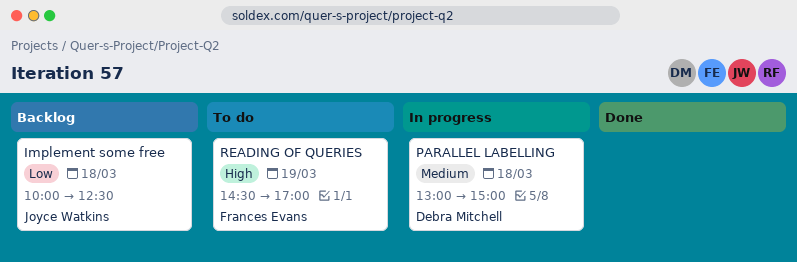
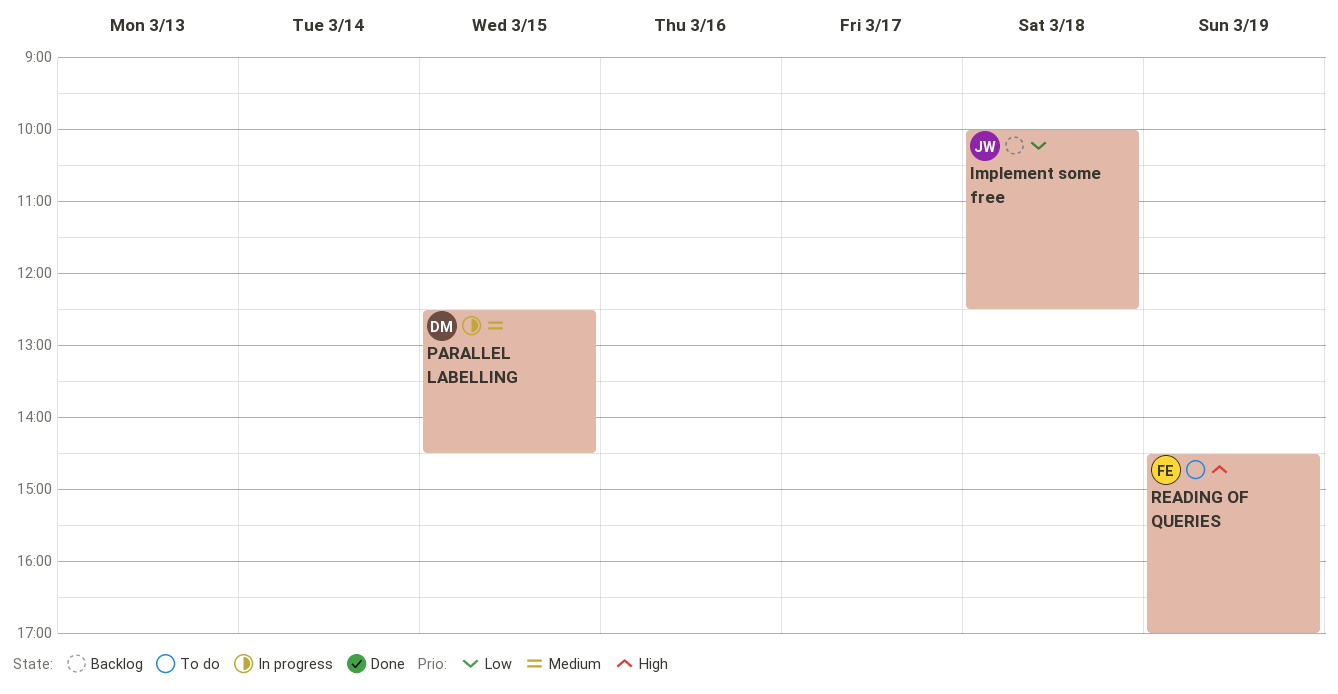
PARALLEL LABELLING, day: Mar 18 -> Mar 15
PARALLEL LABELLING, begins: 13:00 -> 12:30
PARALLEL LABELLING, ends: 15:00 -> 14:30

